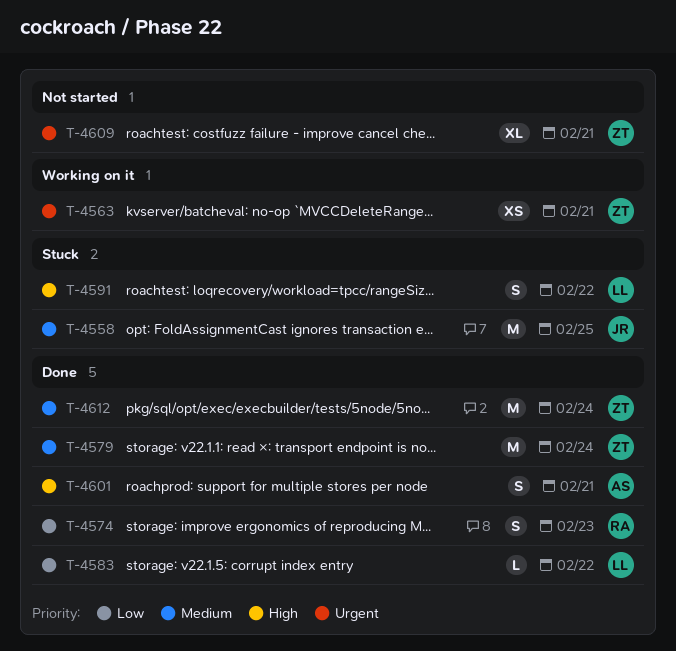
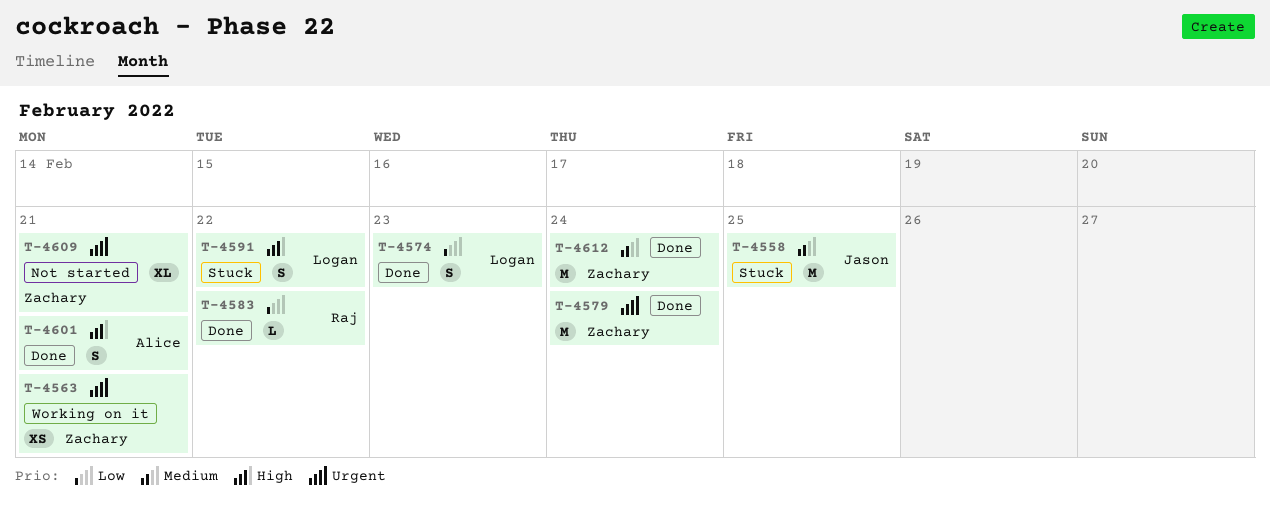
T-4574, owner: Raj -> Logan
T-4579, priority: Medium -> Urgent
T-4583, owner: Logan -> Raj

